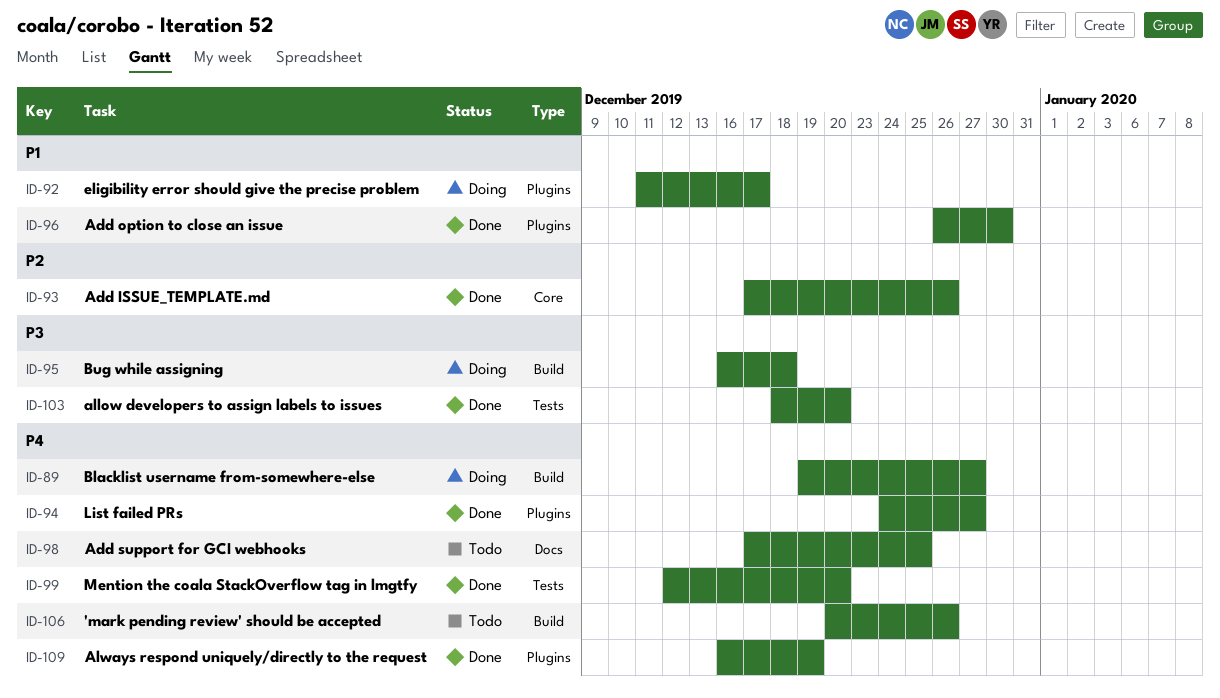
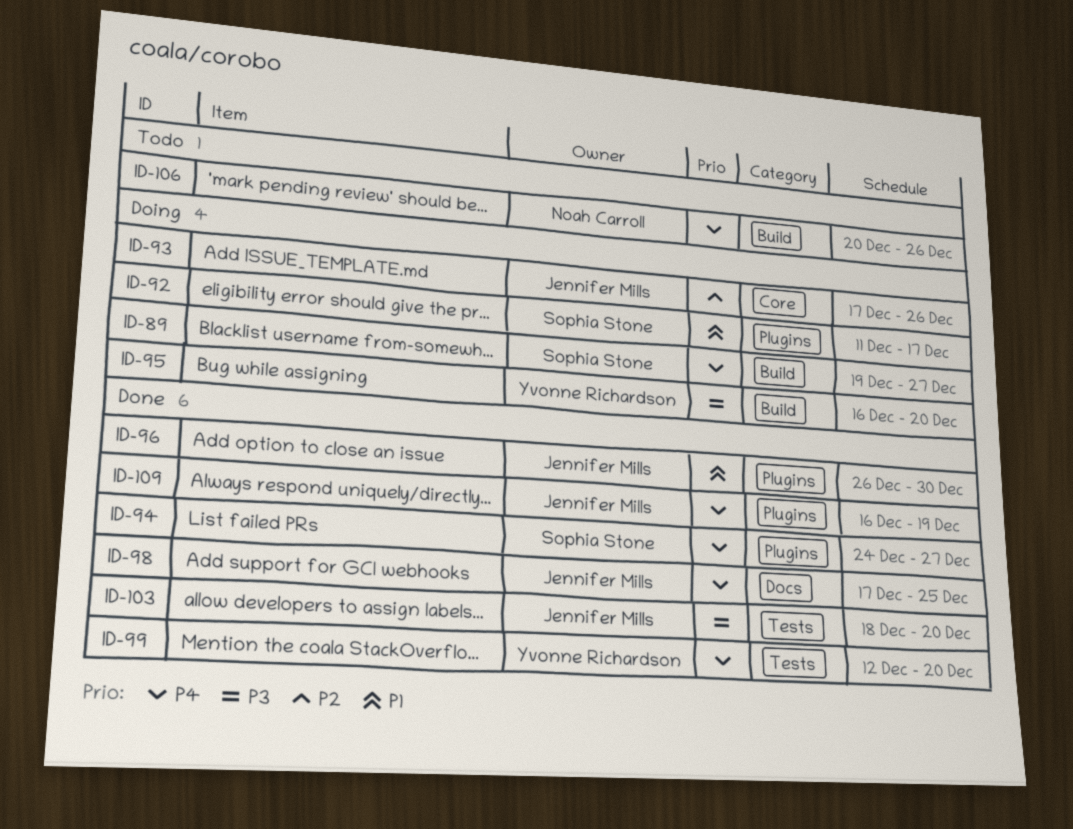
ID-93, status: Done -> Doing
ID-95, due: Dec 18 -> Dec 20
ID-98, status: Todo -> Done

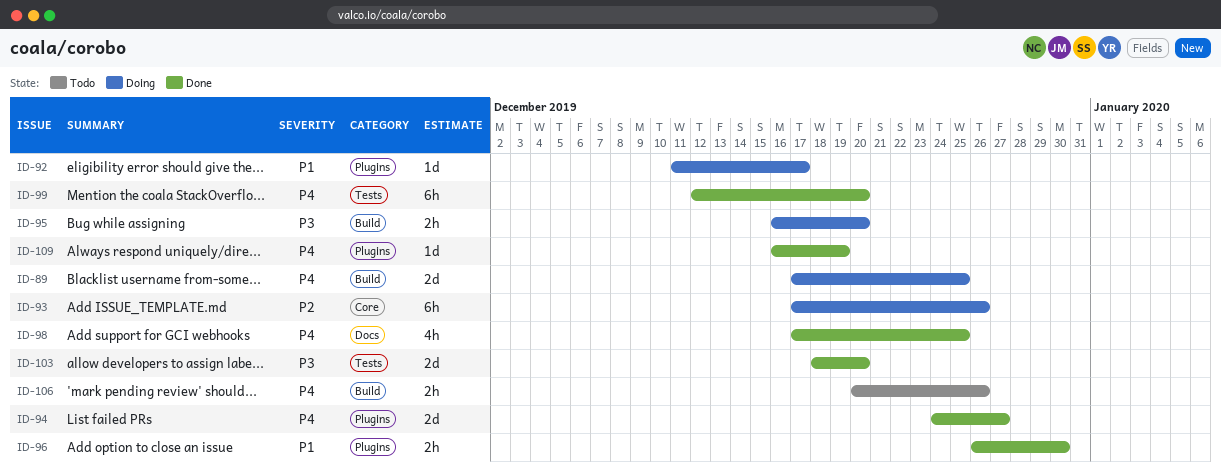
ID-89, start: Dec 19 -> Dec 17
ID-89, due: Dec 27 -> Dec 25

